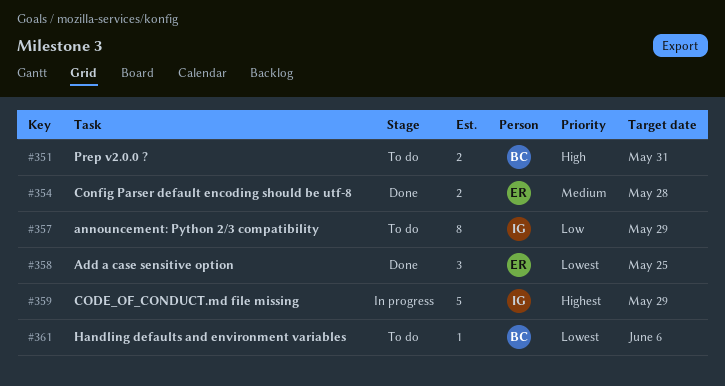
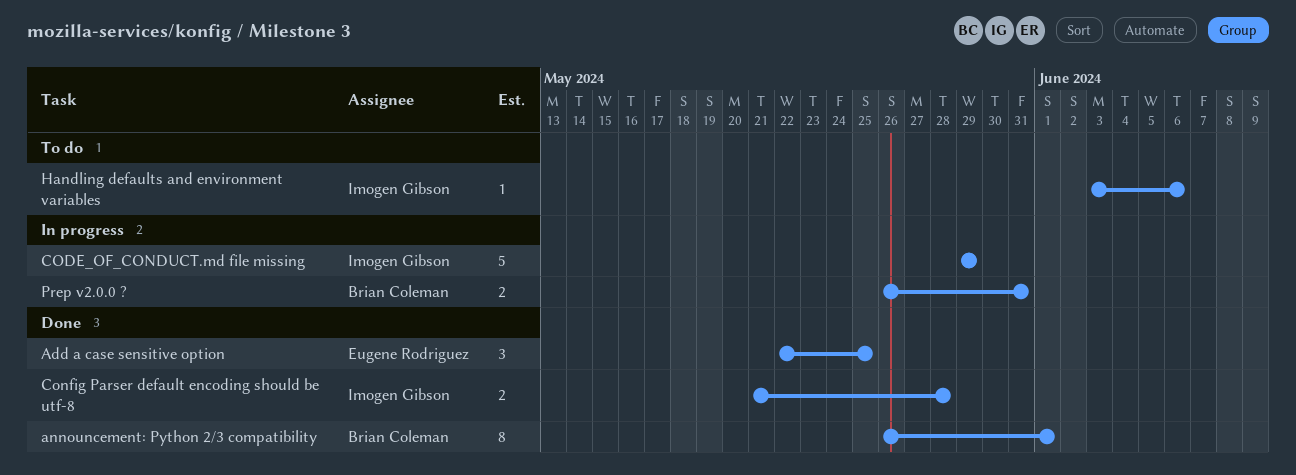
announcement: Python 2/3 compatibility, status: To do -> Done
announcement: Python 2/3 compatibility, owner: Imogen Gibson -> Brian Coleman
announcement: Python 2/3 compatibility, due: May 29 -> Jun 1
Config Parser default encoding should be utf-8, owner: Eugene Rodriguez -> Imogen Gibson
Handling defaults and environment variables, owner: Brian Coleman -> Imogen Gibson
Prep v2.0.0 ?, status: To do -> In progress

